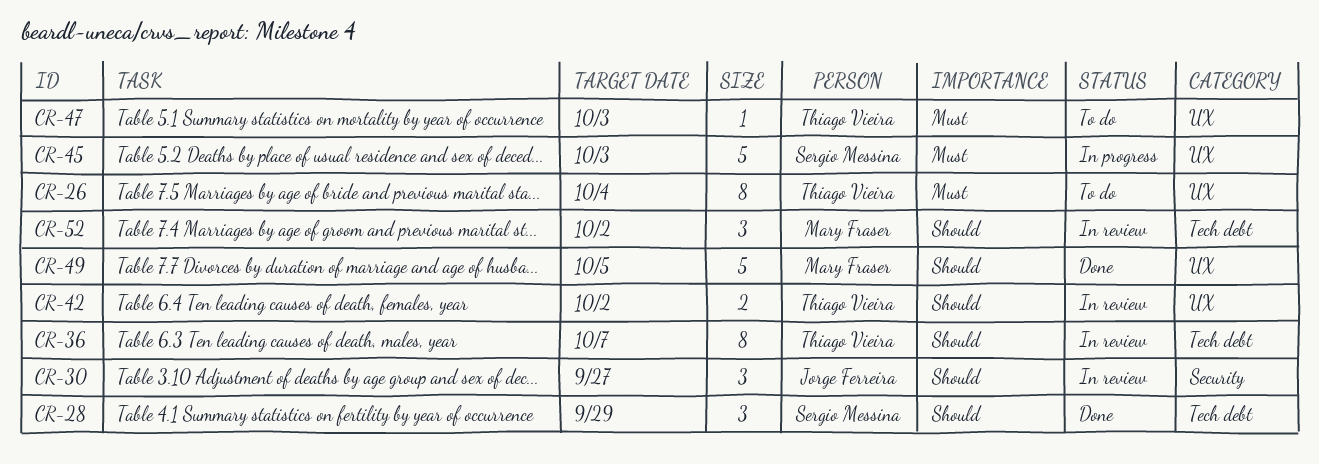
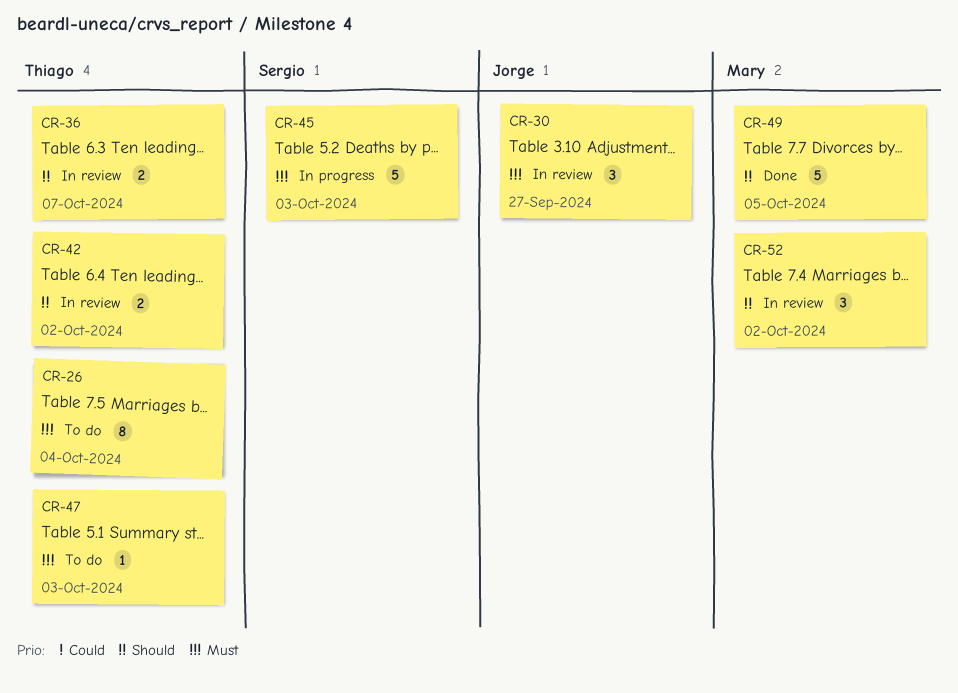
CR-28: present -> none
CR-30, priority: Should -> Must
CR-36, estimate: 8 -> 2

